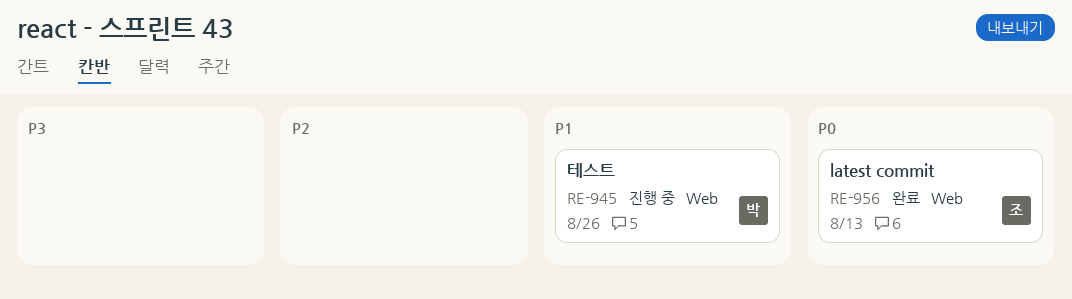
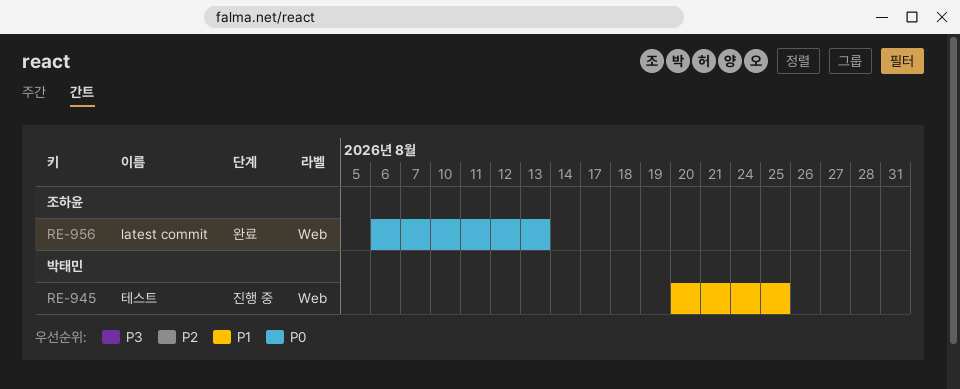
RE-945, due: Aug 26 -> Aug 25

